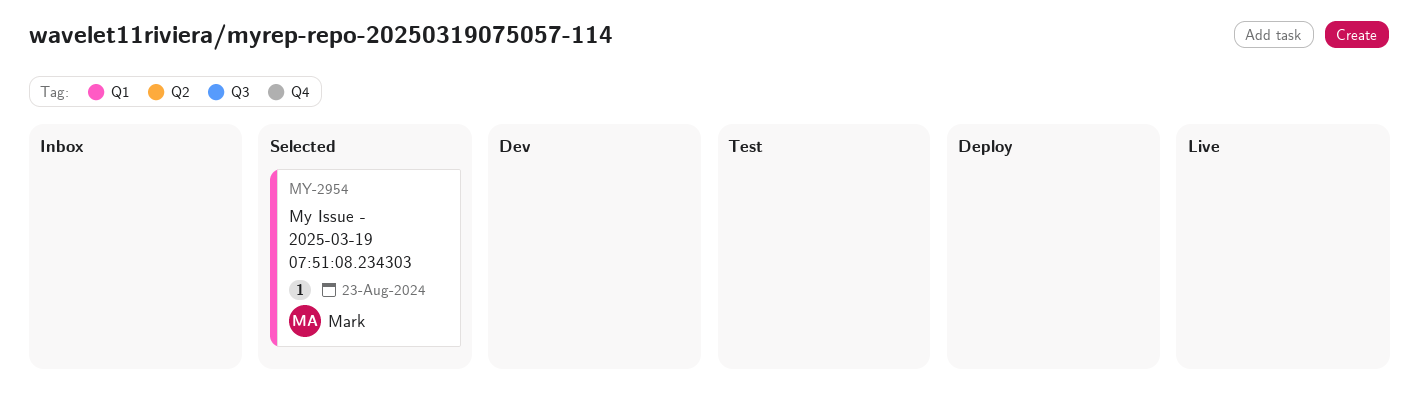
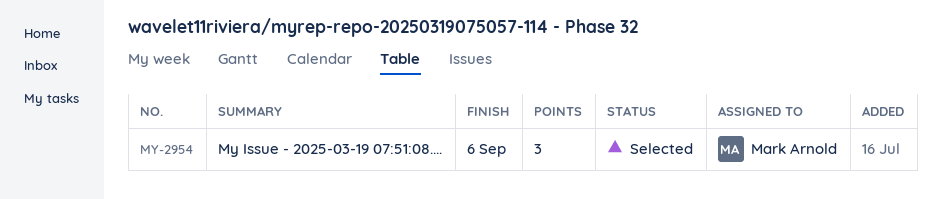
MY-2954, estimate: 1 -> 3
MY-2954, due: Aug 23 -> Sep 6

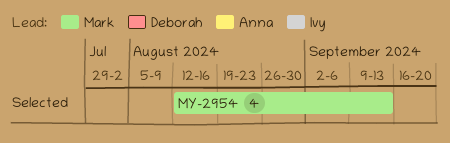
MY-2954, estimate: 3 -> 4
MY-2954, due: Sep 6 -> Sep 13

